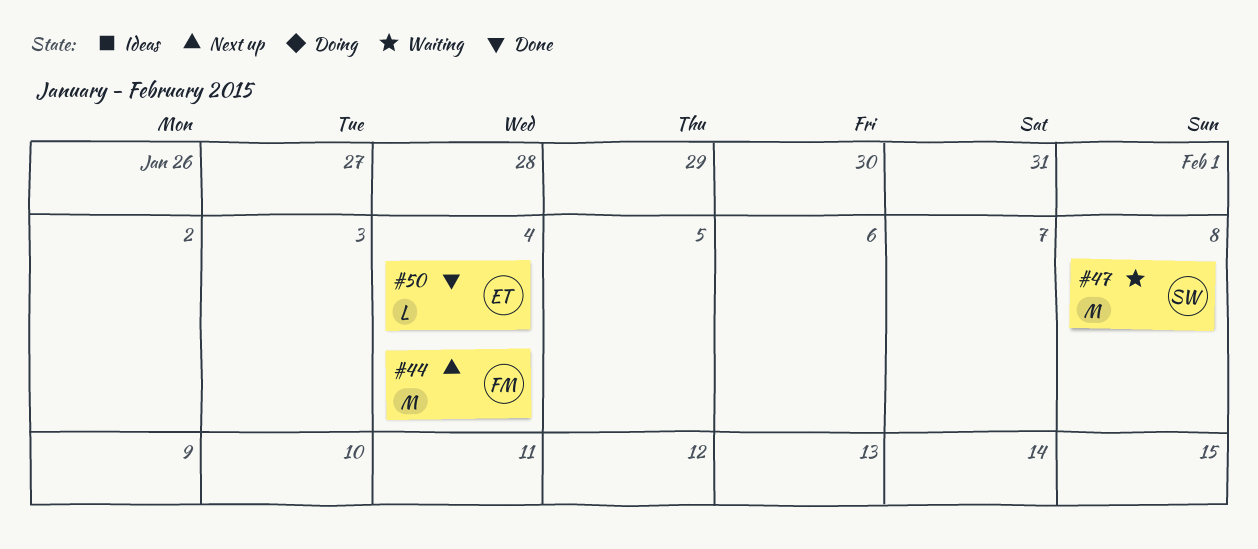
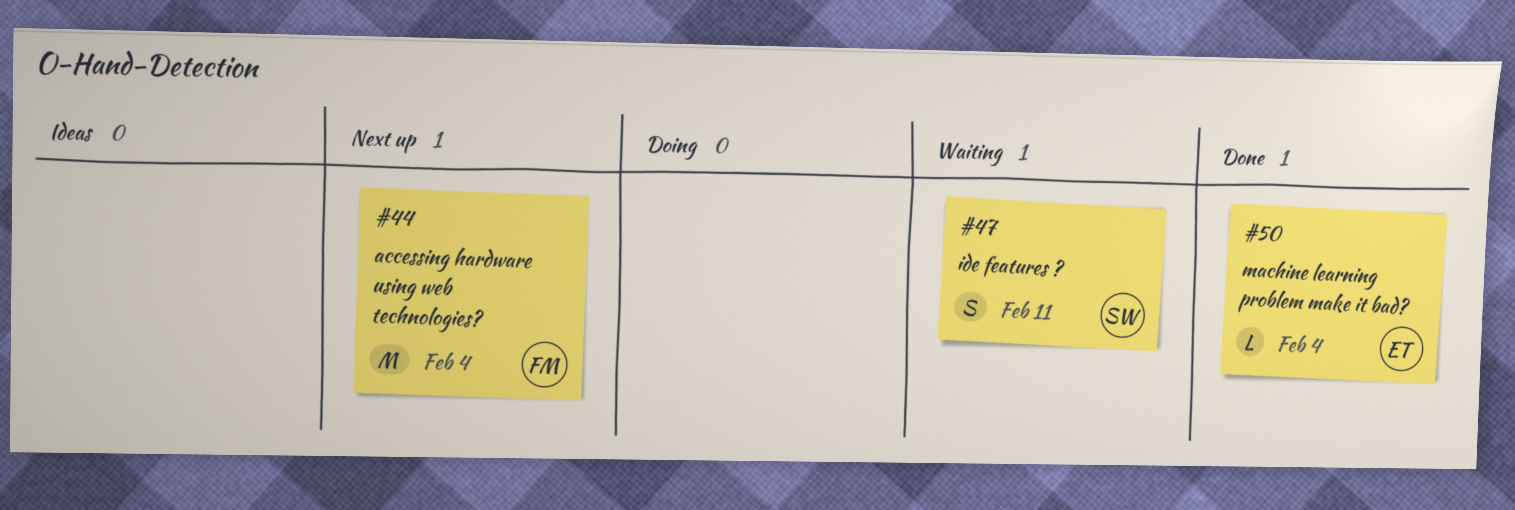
#47, estimate: M -> S
#47, due: Feb 8 -> Feb 11

